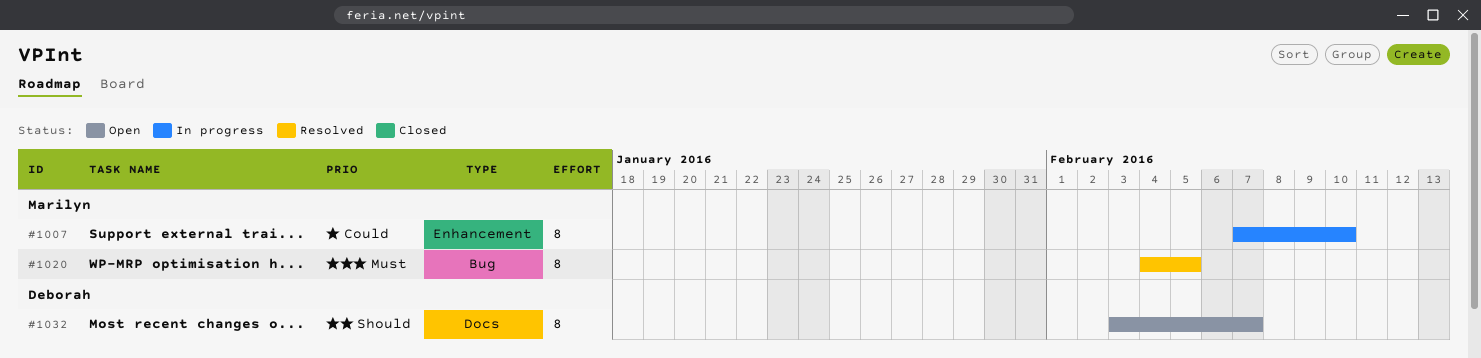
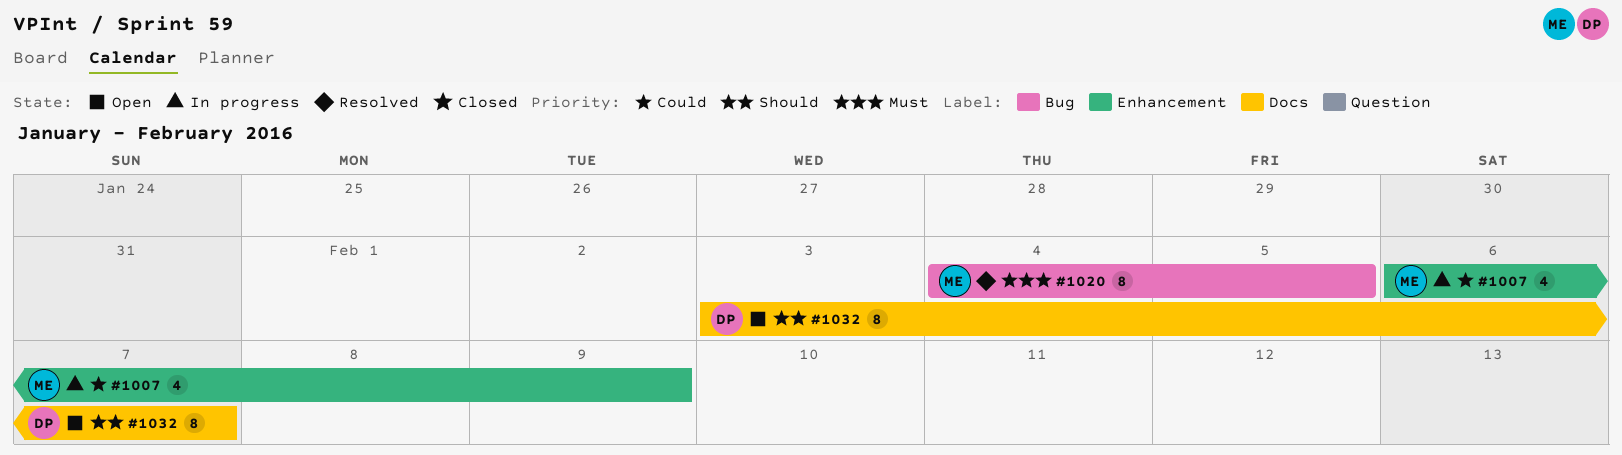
#1007, estimate: 8 -> 4
#1007, start: Feb 7 -> Feb 6
#1007, due: Feb 10 -> Feb 9

